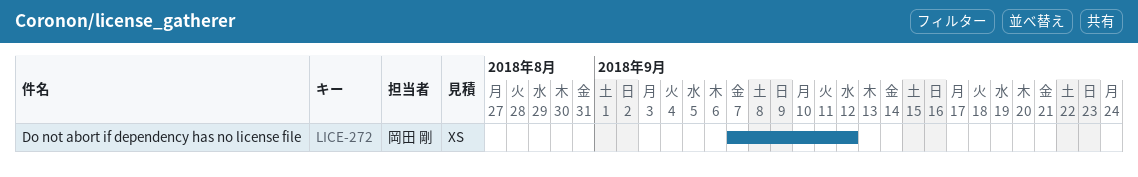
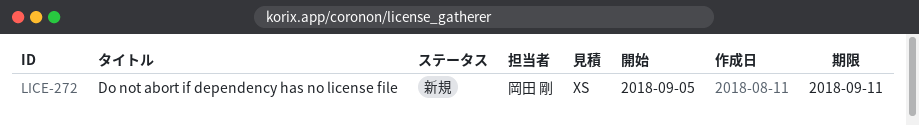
LICE-272, start: Sep 7 -> Sep 5
LICE-272, due: Sep 12 -> Sep 11

